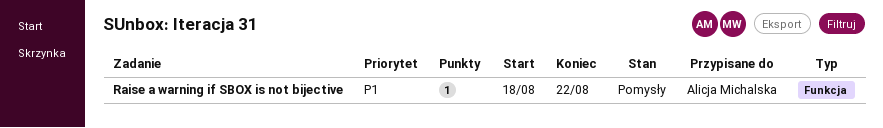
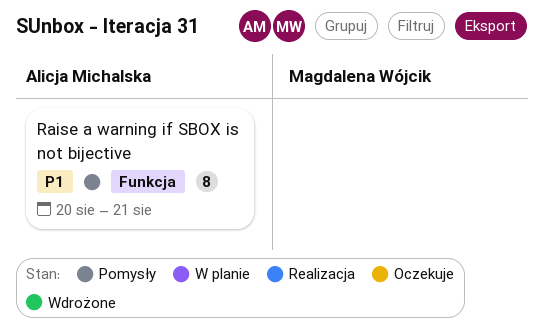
Raise a warning if SBOX is not bijective, estimate: 1 -> 8
Raise a warning if SBOX is not bijective, start: Aug 18 -> Aug 20
Raise a warning if SBOX is not bijective, due: Aug 22 -> Aug 21

